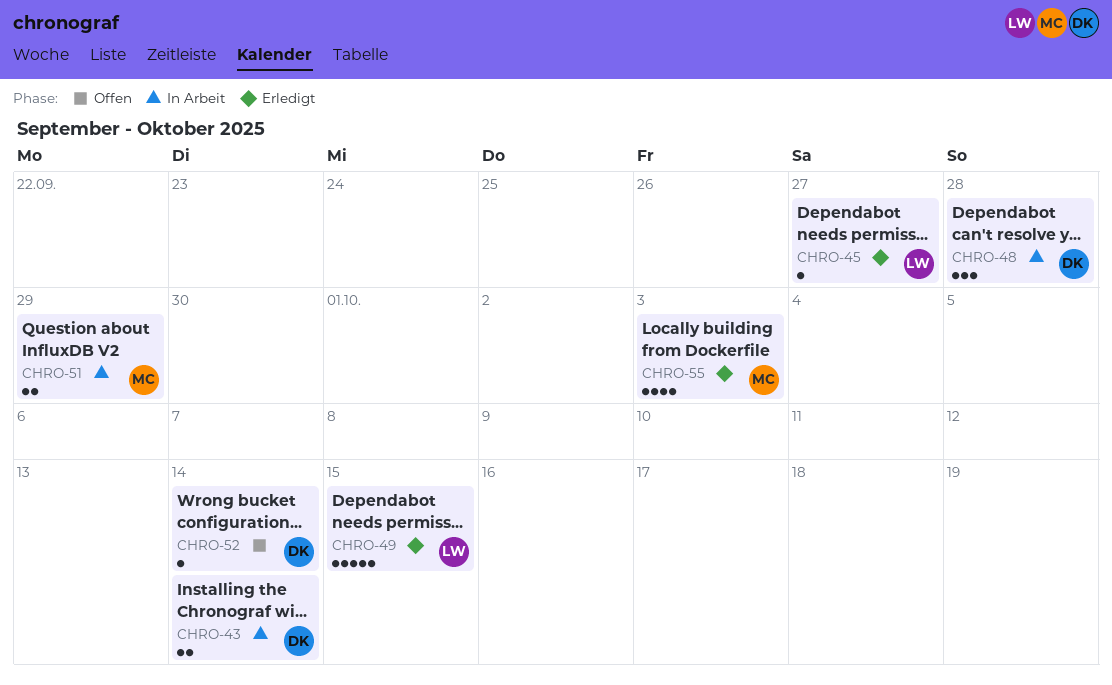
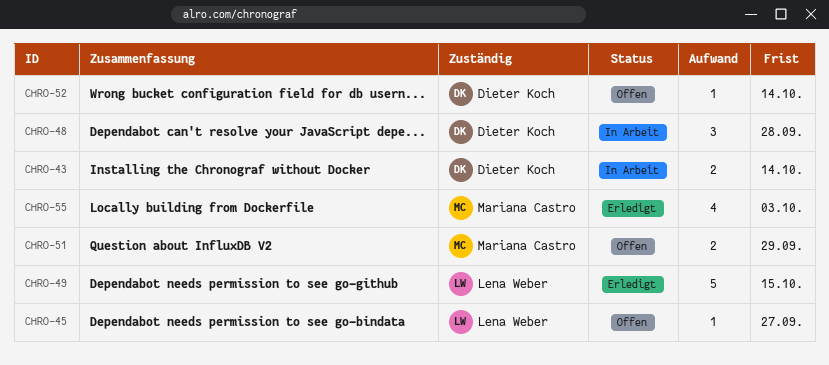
CHRO-45, status: Erledigt -> Offen
CHRO-51, status: In Arbeit -> Offen

